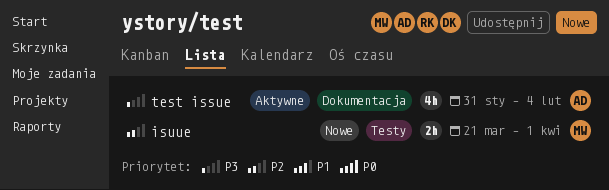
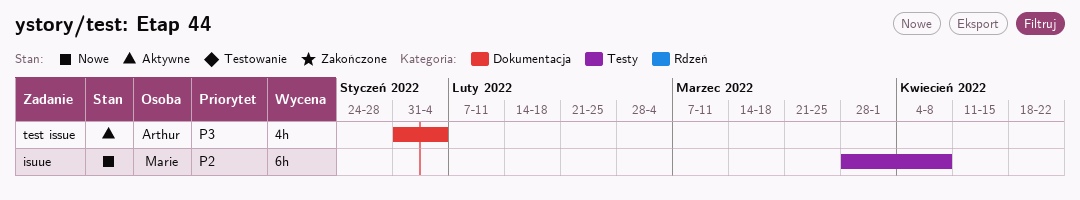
isuue, estimate: 2h -> 6h
isuue, start: Mar 21 -> Mar 28
isuue, due: Apr 1 -> Apr 8

